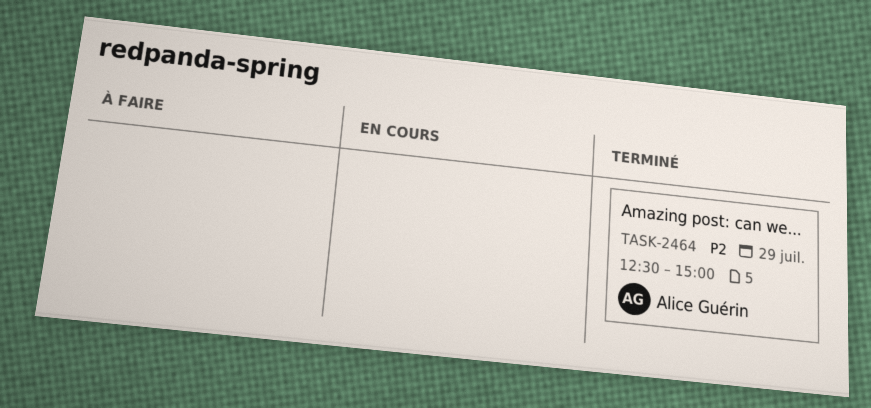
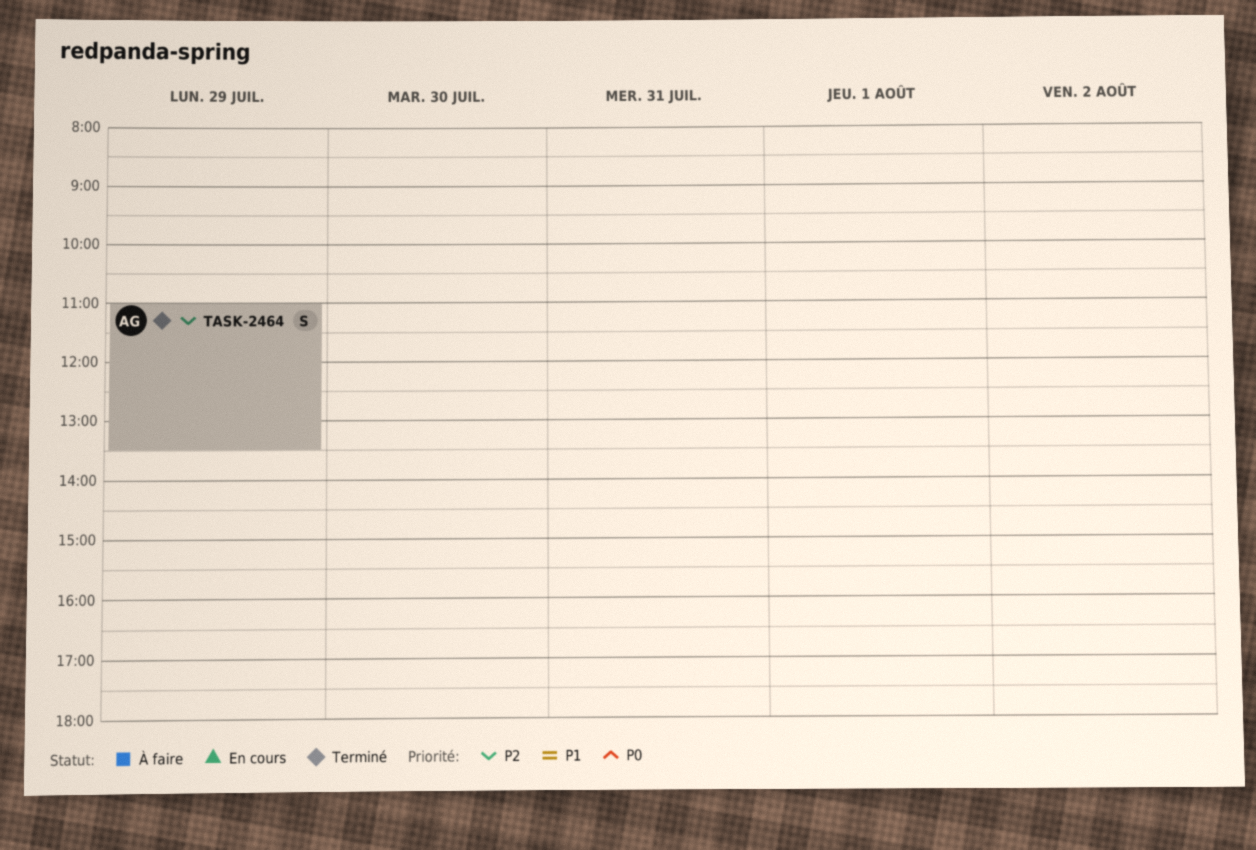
TASK-2464, begins: 12:30 -> 11:00
TASK-2464, ends: 15:00 -> 13:30

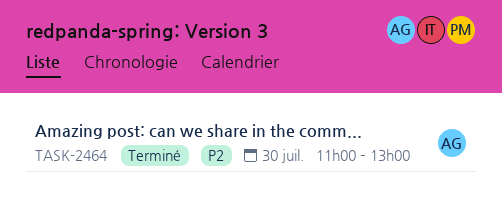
TASK-2464, day: Jul 29 -> Jul 30
TASK-2464, ends: 13:30 -> 13:00

